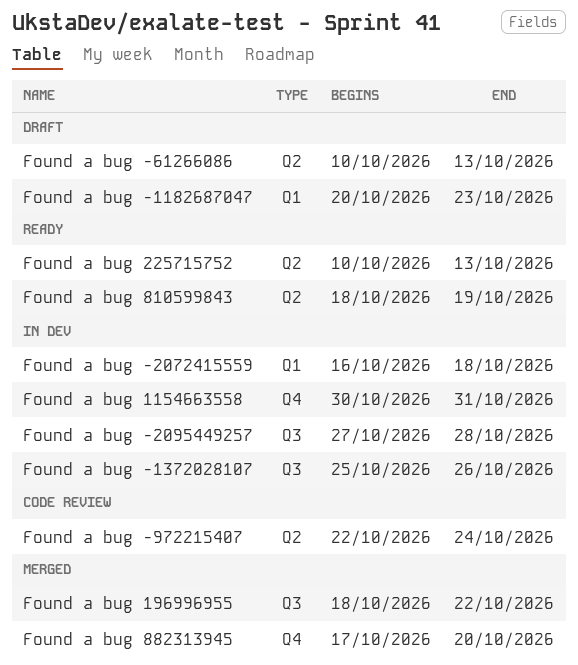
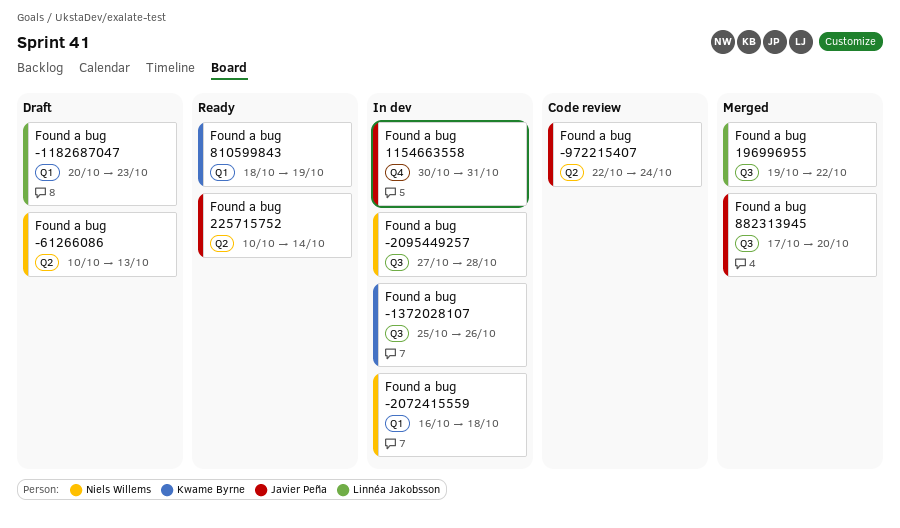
Found a bug 196996955, start: Oct 18 -> Oct 19
Found a bug 225715752, due: Oct 13 -> Oct 14
Found a bug 810599843, label: Q2 -> Q1
Found a bug 882313945, label: Q4 -> Q3

